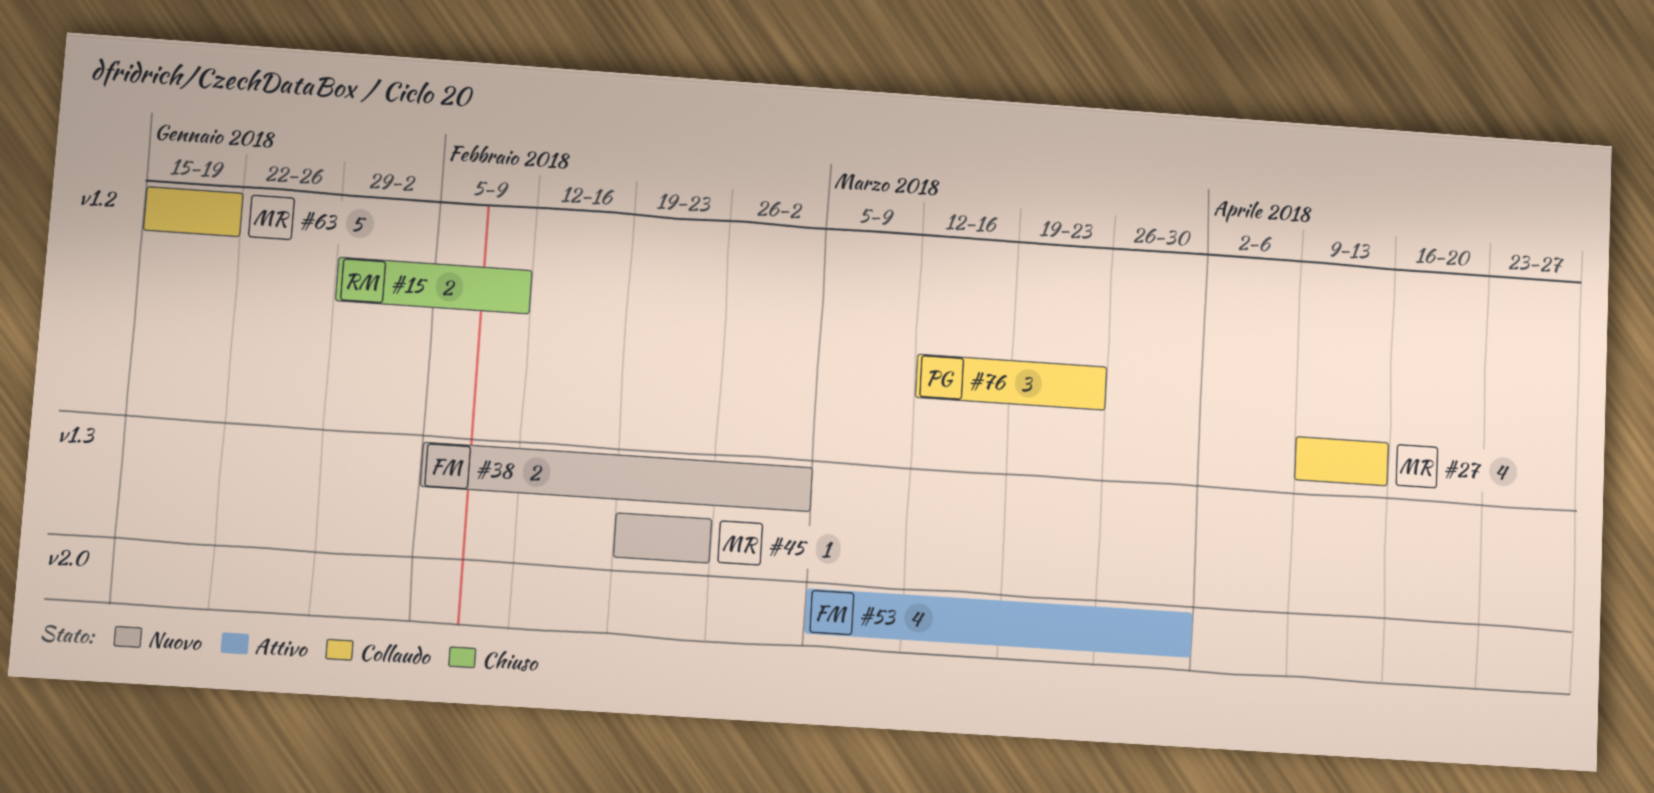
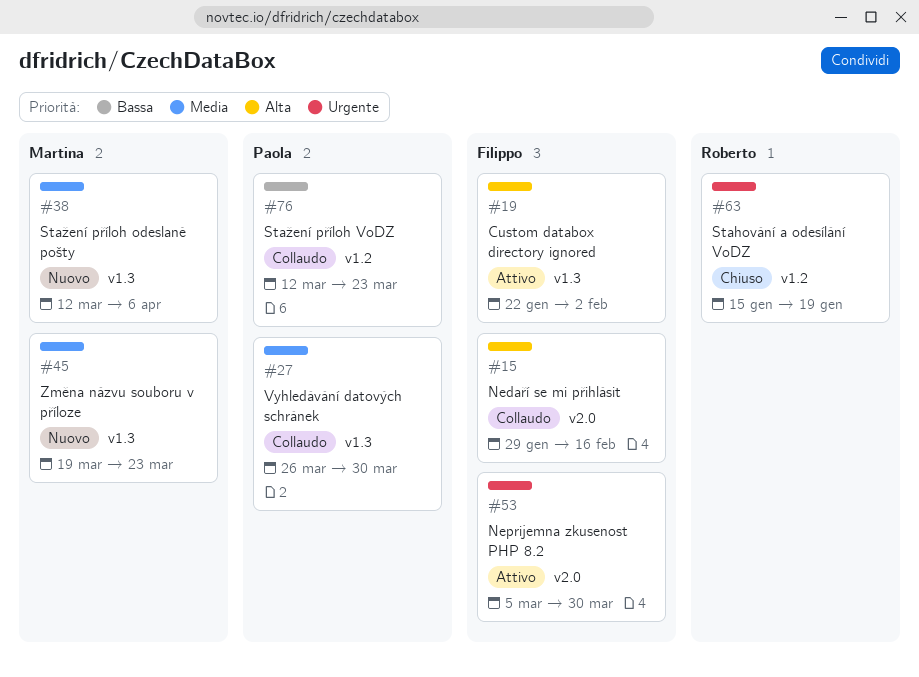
#15, status: Chiuso -> Collaudo
#15, owner: Roberto -> Filippo
#15, label: v1.2 -> v2.0
#15, due: Feb 9 -> Feb 16
#19: none -> present
#27, owner: Martina -> Paola
#27, label: v1.2 -> v1.3
#27, start: Apr 9 -> Mar 26
#27, due: Apr 13 -> Mar 30
#38, owner: Filippo -> Martina
#38, start: Feb 5 -> Mar 12
#38, due: Mar 2 -> Apr 6
#45, start: Feb 19 -> Mar 19
#45, due: Feb 23 -> Mar 23
#63, status: Collaudo -> Chiuso
#63, owner: Martina -> Roberto

